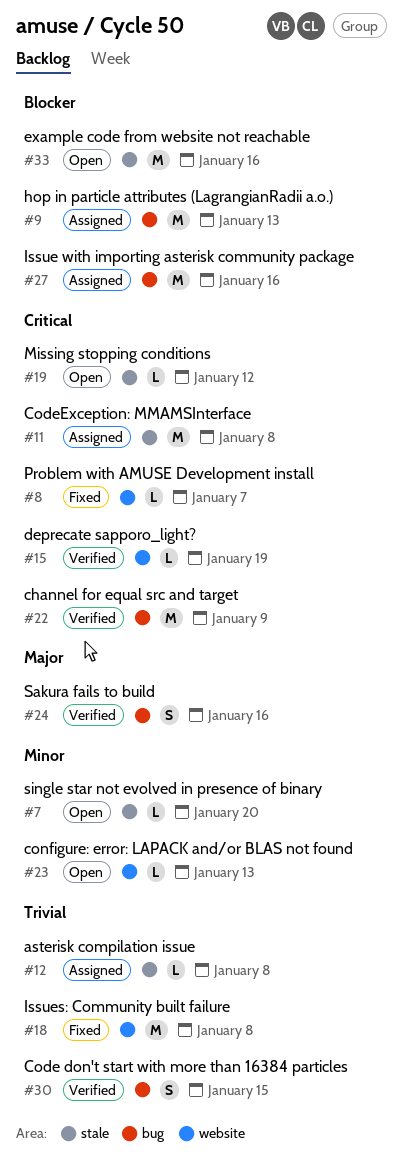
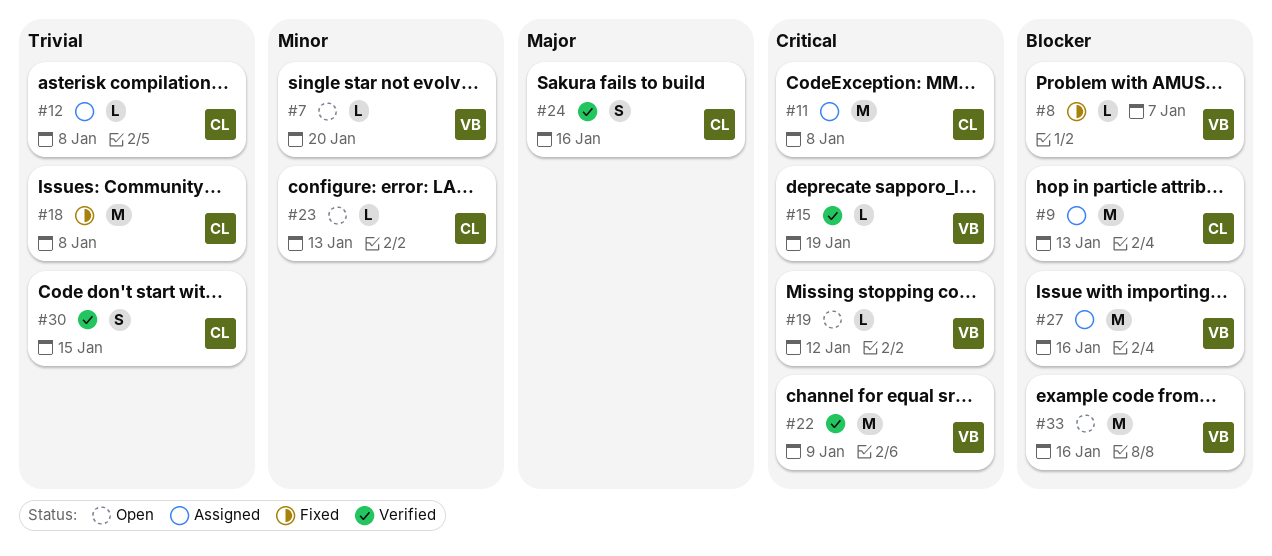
#8, priority: Critical -> Blocker

